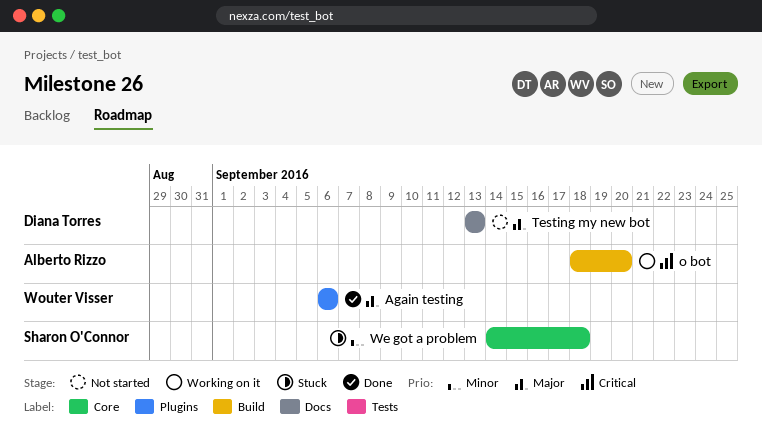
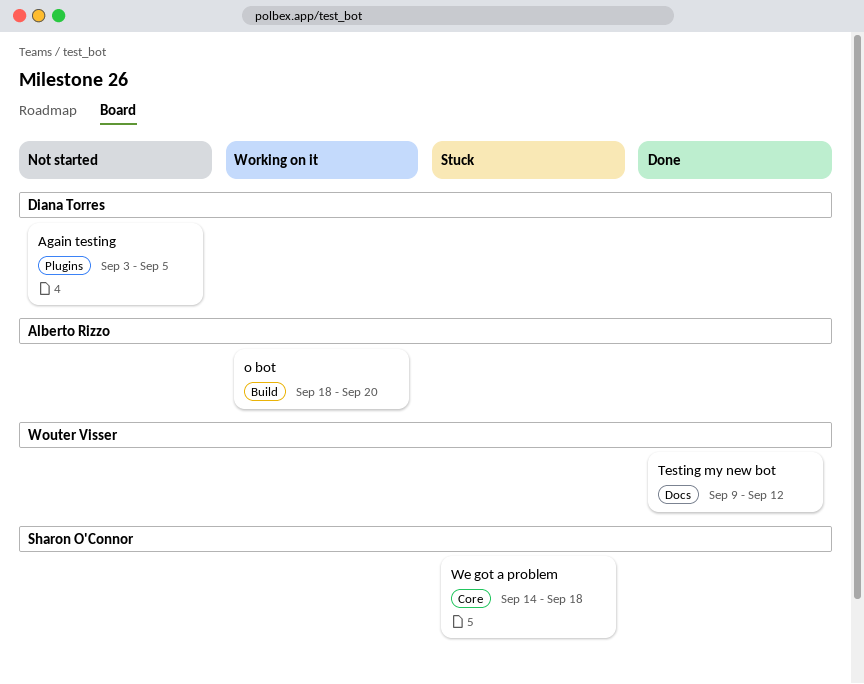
Again testing, status: Done -> Not started
Again testing, owner: Wouter Visser -> Diana Torres
Again testing, start: Sep 6 -> Sep 3
Again testing, due: Sep 6 -> Sep 5
Testing my new bot, status: Not started -> Done
Testing my new bot, owner: Diana Torres -> Wouter Visser
Testing my new bot, start: Sep 13 -> Sep 9
Testing my new bot, due: Sep 13 -> Sep 12

